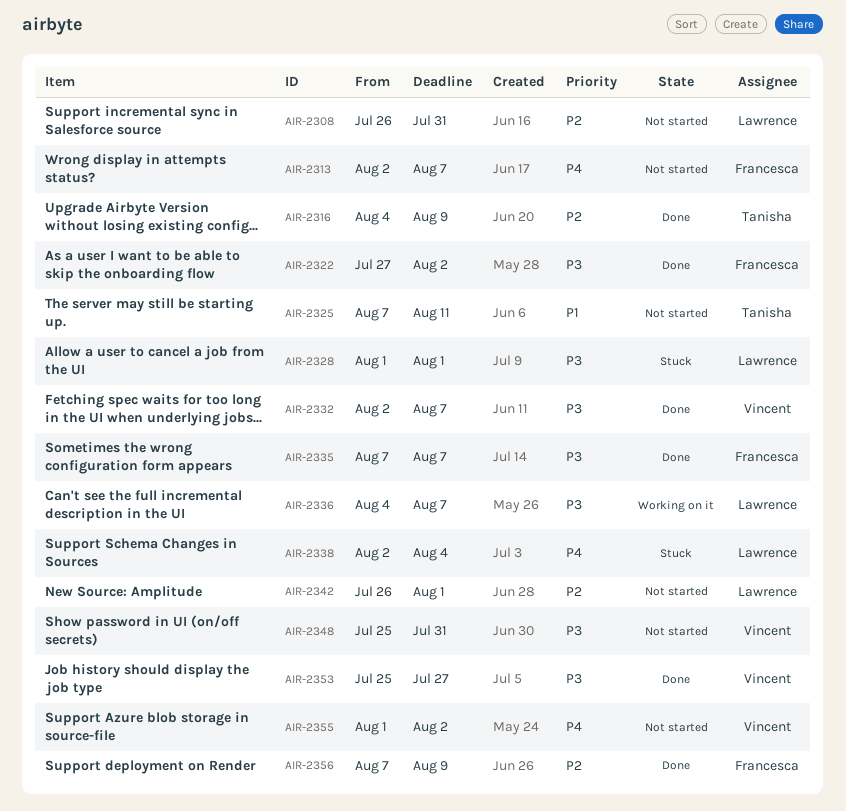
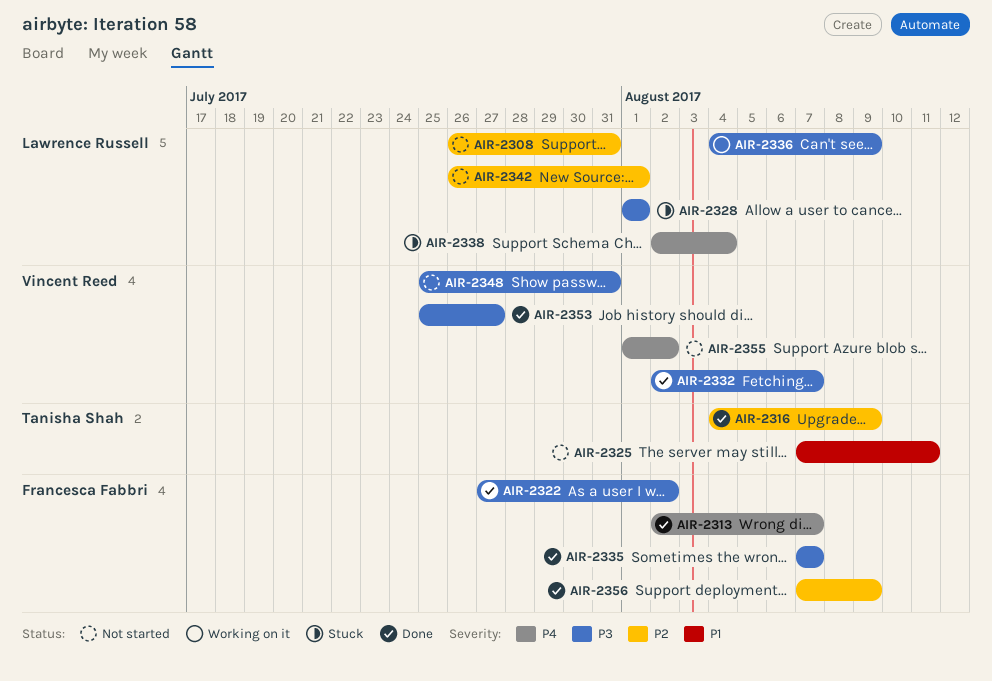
AIR-2313, status: Not started -> Done
AIR-2336, due: Aug 7 -> Aug 9

